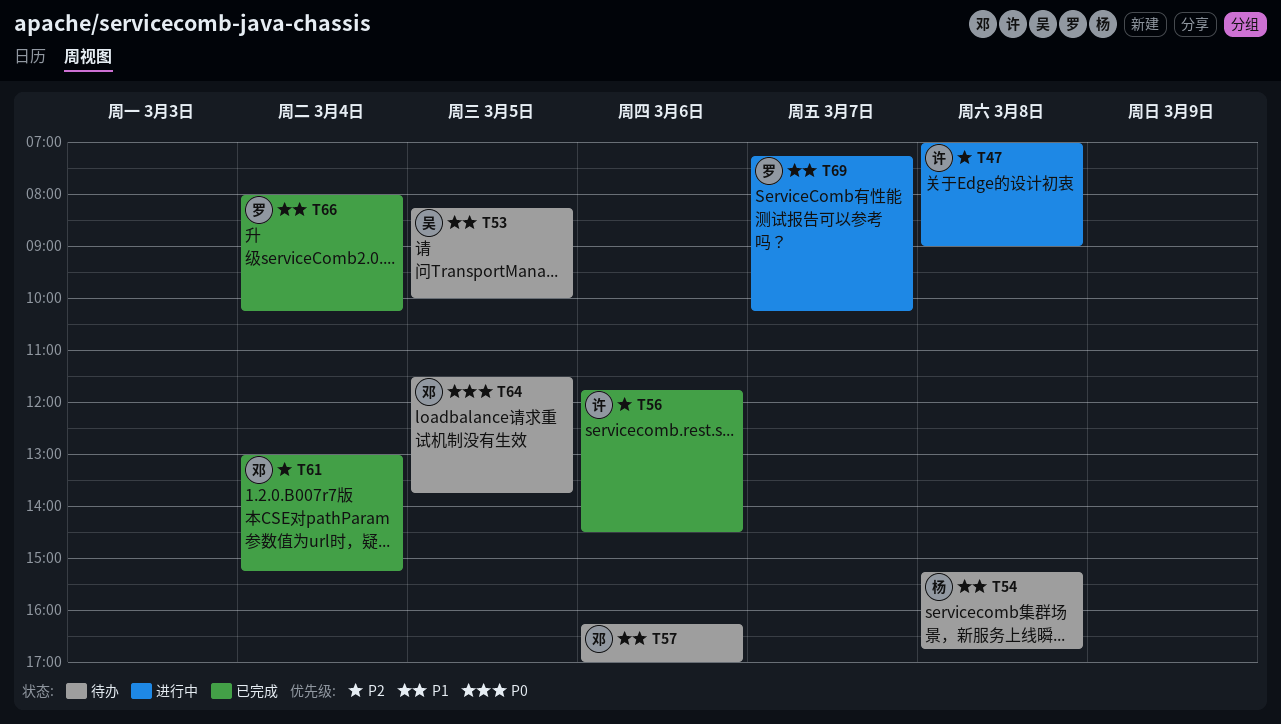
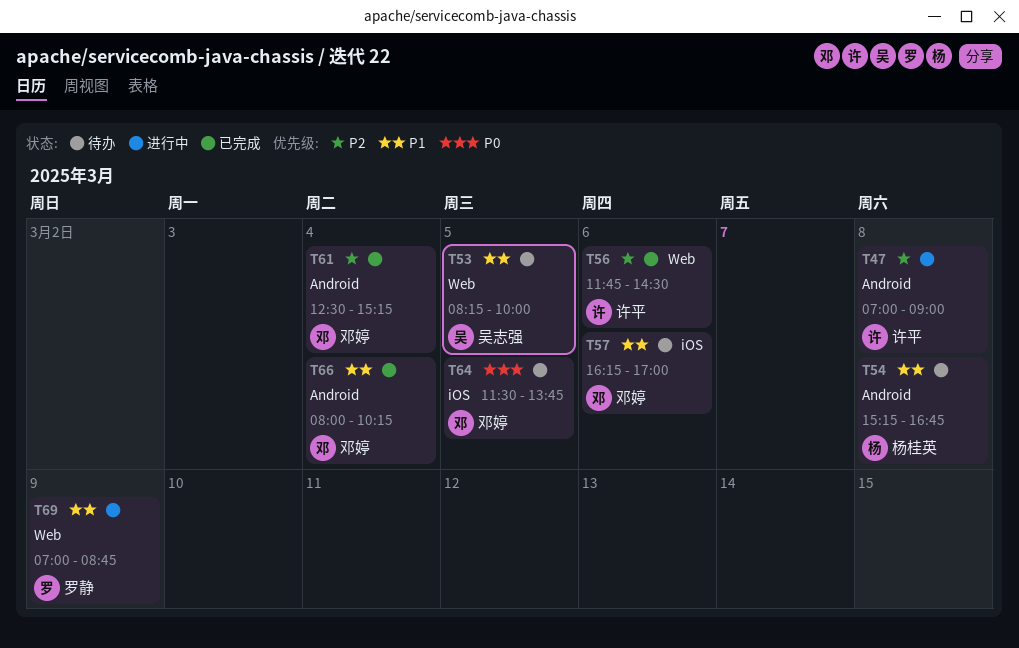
T61, begins: 13:00 -> 12:30
T66, owner: 罗静 -> 邓婷
T69, day: Mar 7 -> Mar 9
T69, begins: 07:15 -> 07:00
T69, ends: 10:15 -> 08:45

